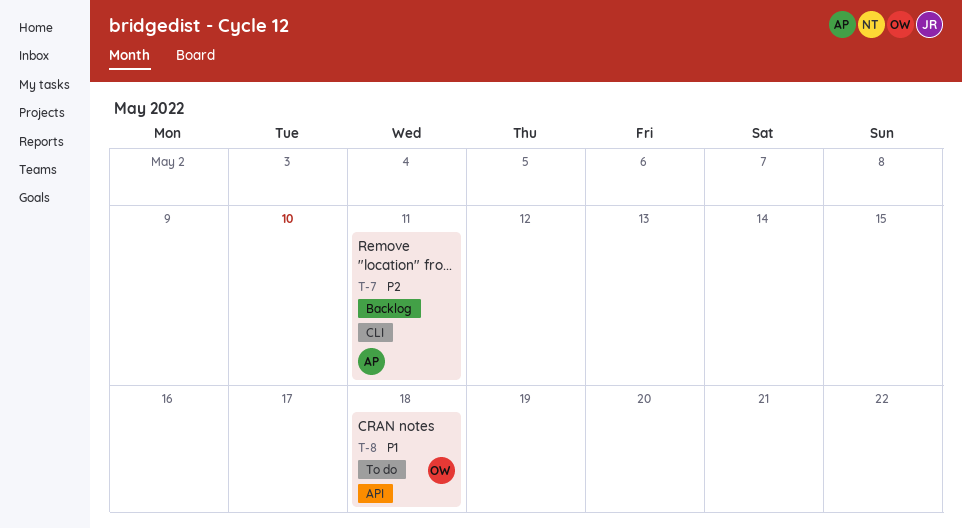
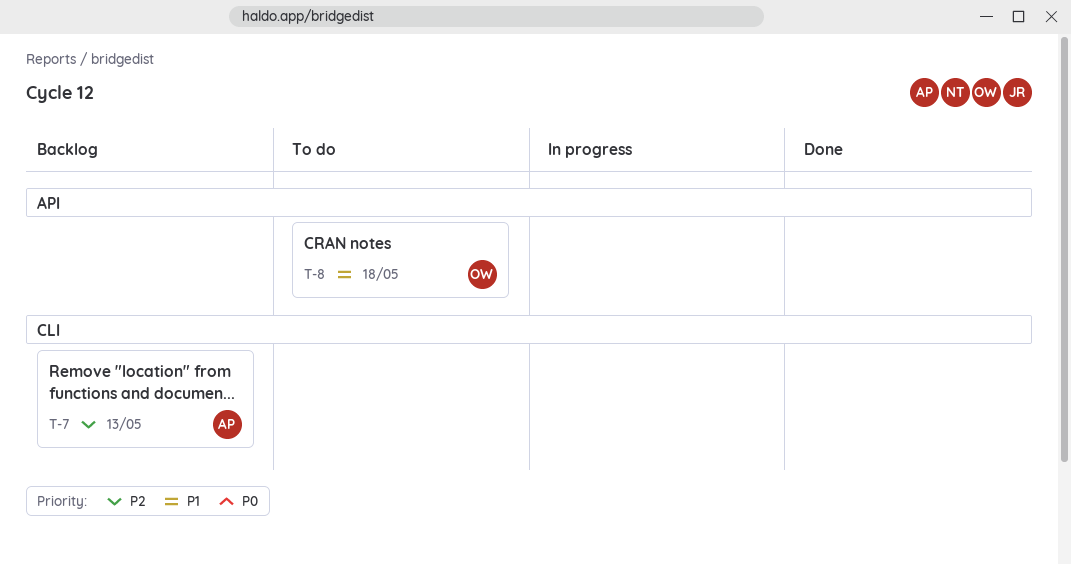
T-7, due: May 11 -> May 13

